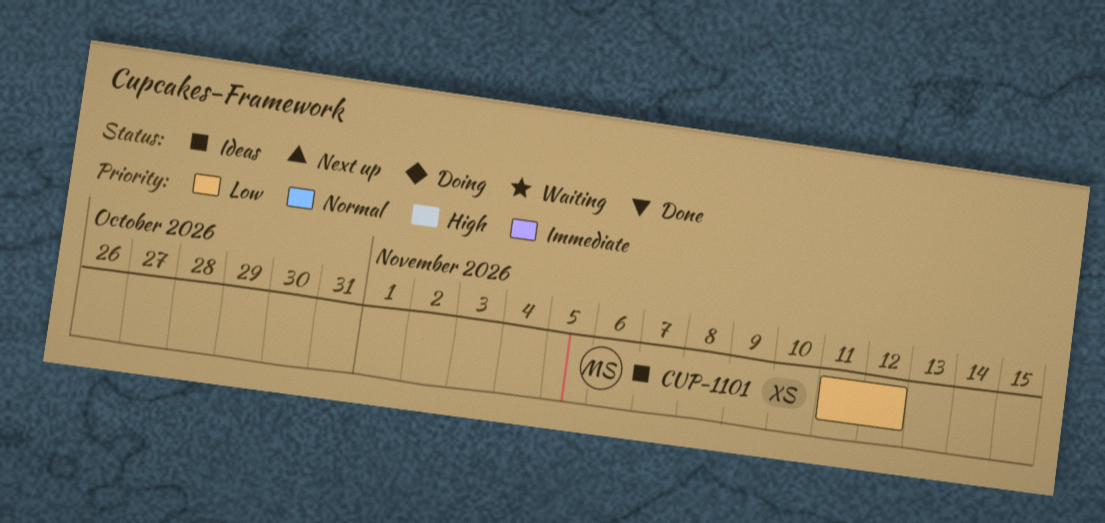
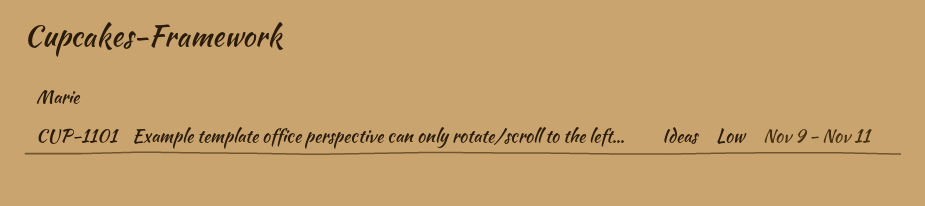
CUP-1101, start: Nov 11 -> Nov 9
CUP-1101, due: Nov 12 -> Nov 11

